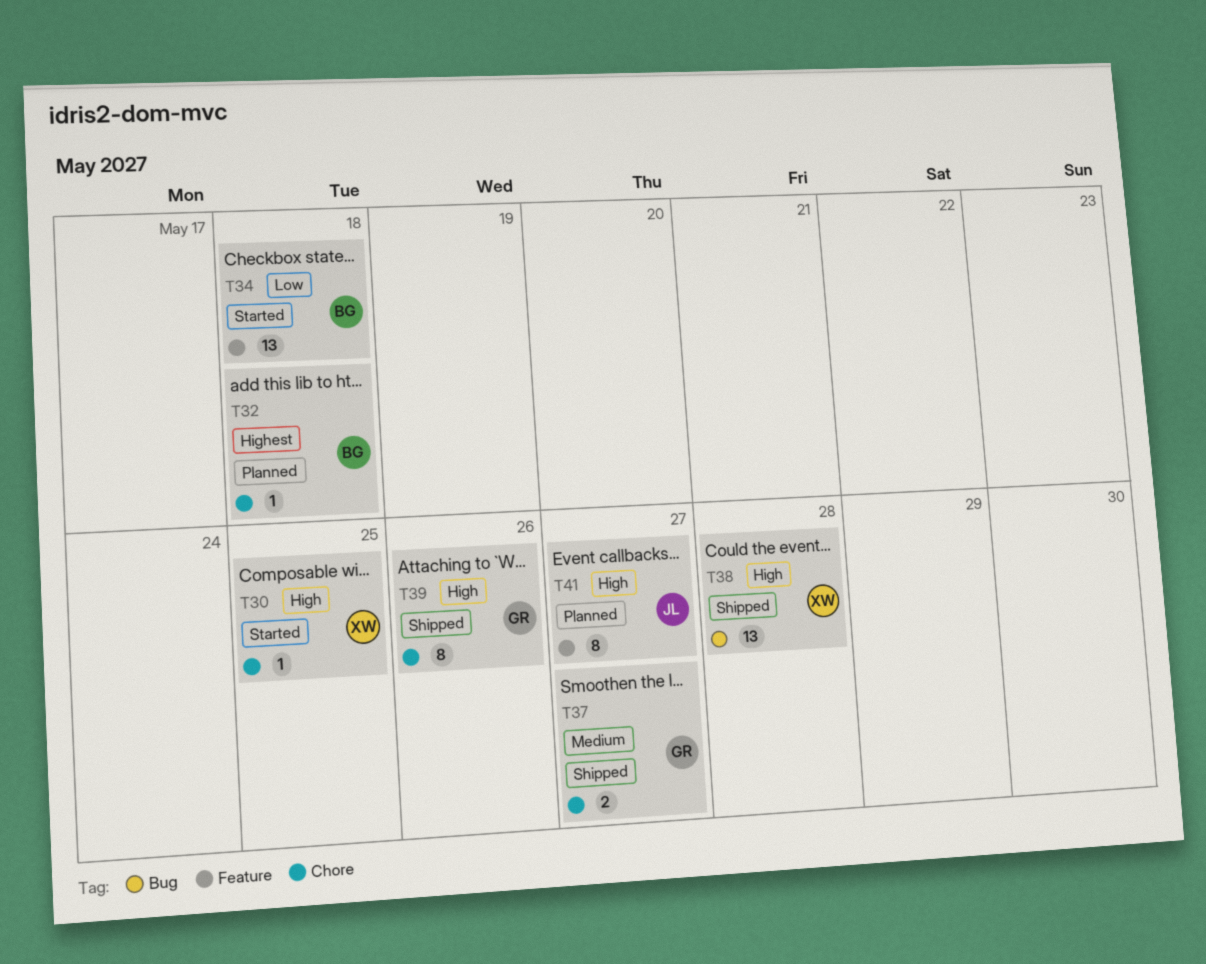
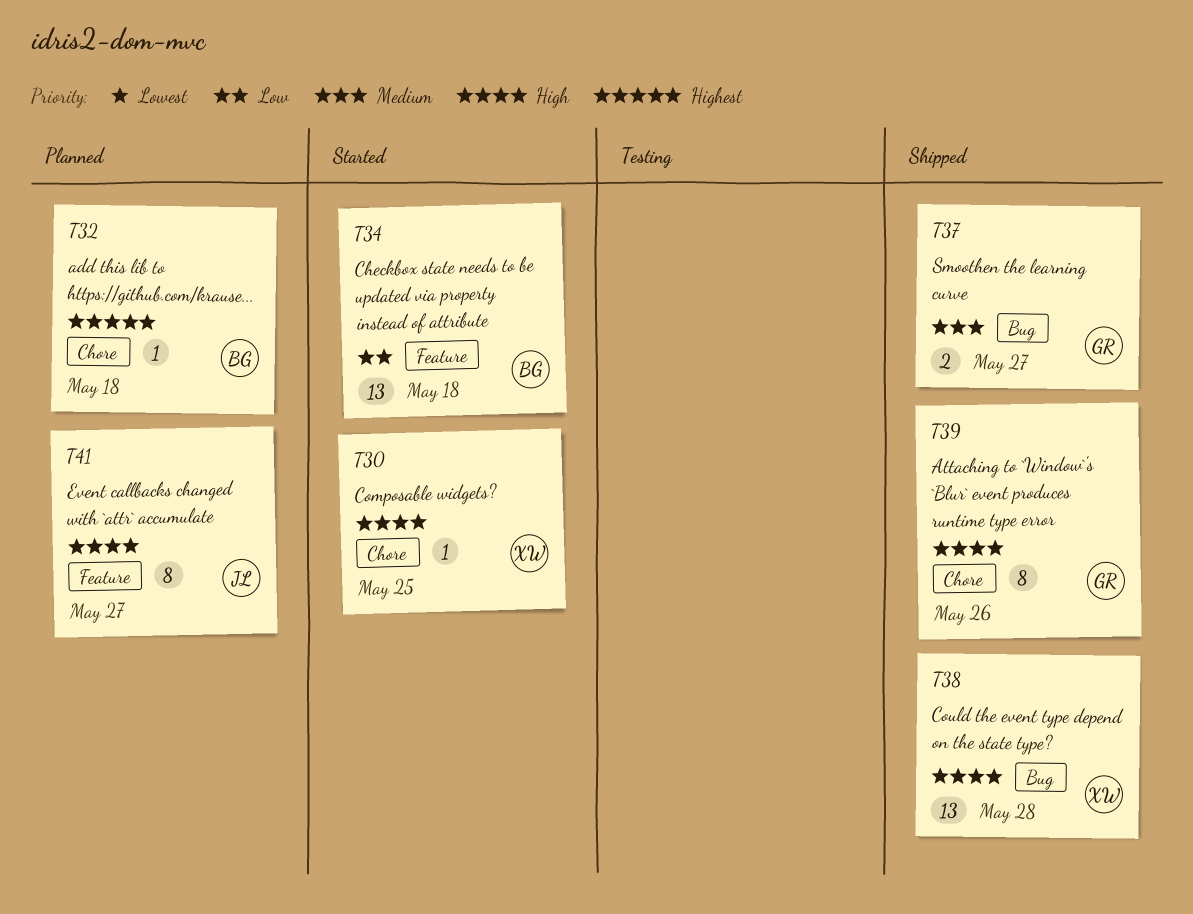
T37, label: Chore -> Bug

